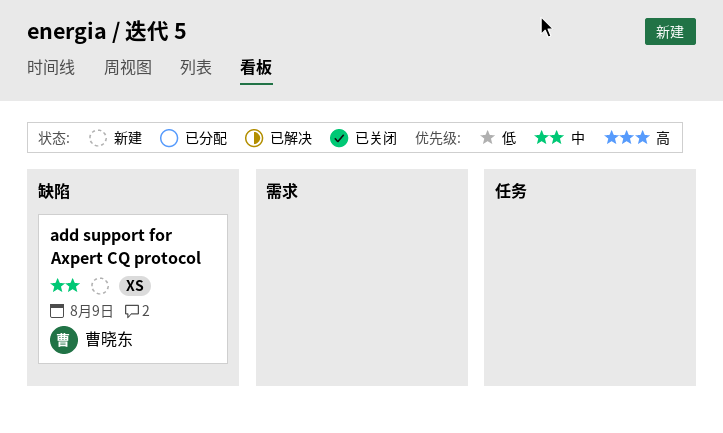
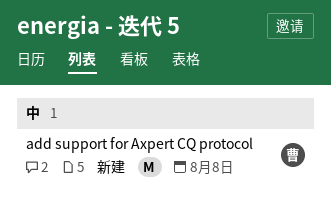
add support for Axpert CQ protocol, estimate: XS -> M
add support for Axpert CQ protocol, due: Aug 9 -> Aug 8

